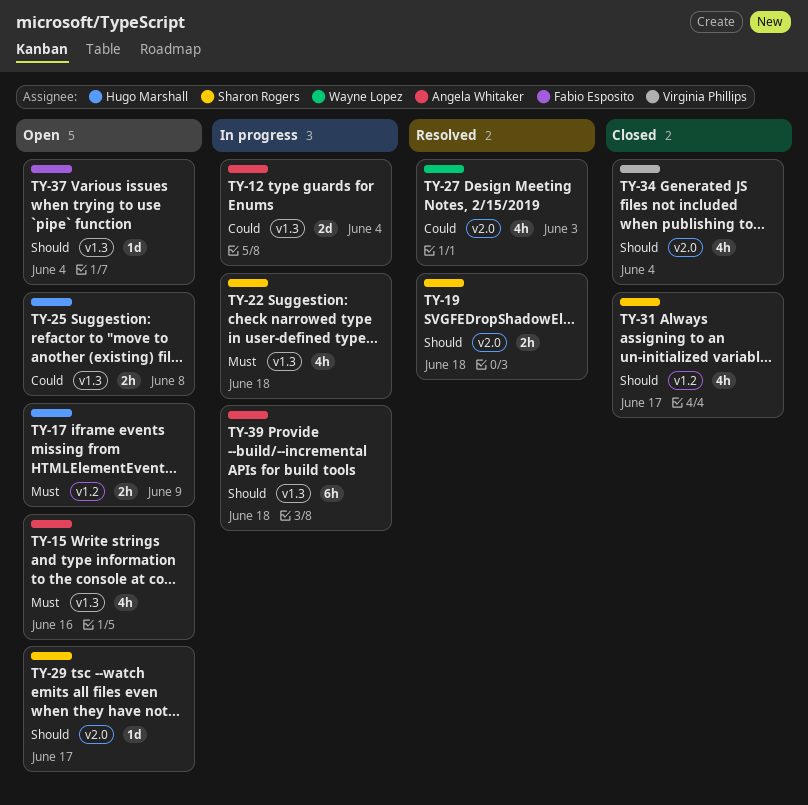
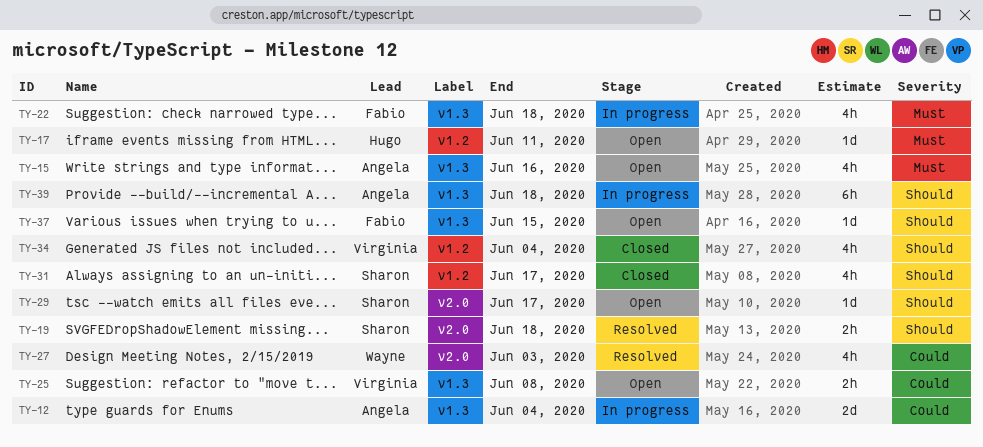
TY-17, estimate: 2h -> 1d
TY-17, due: Jun 9 -> Jun 11
TY-22, owner: Sharon Rogers -> Fabio Esposito
TY-25, owner: Hugo Marshall -> Virginia Phillips
TY-34, label: v2.0 -> v1.2
TY-37, due: Jun 4 -> Jun 15

